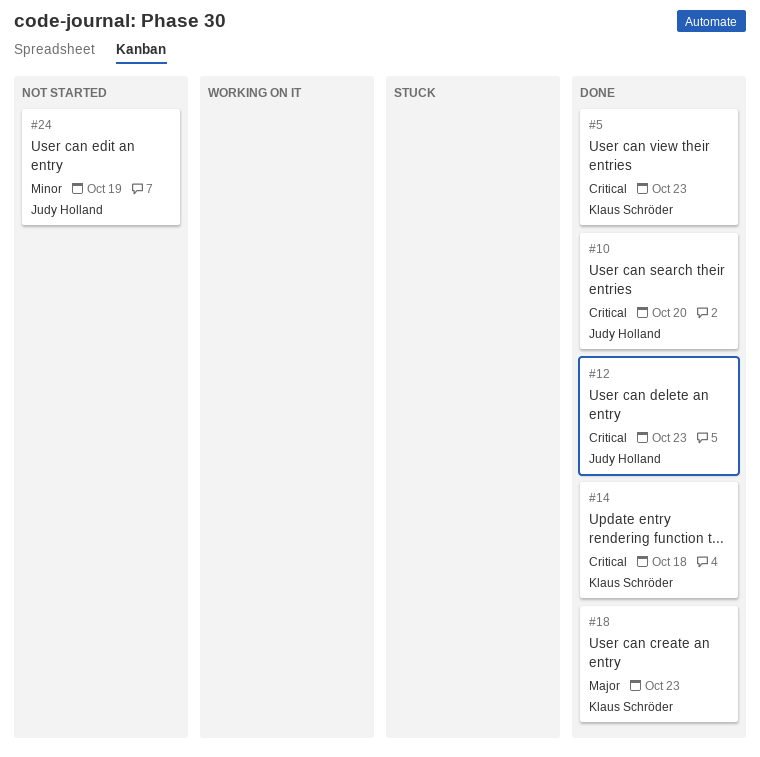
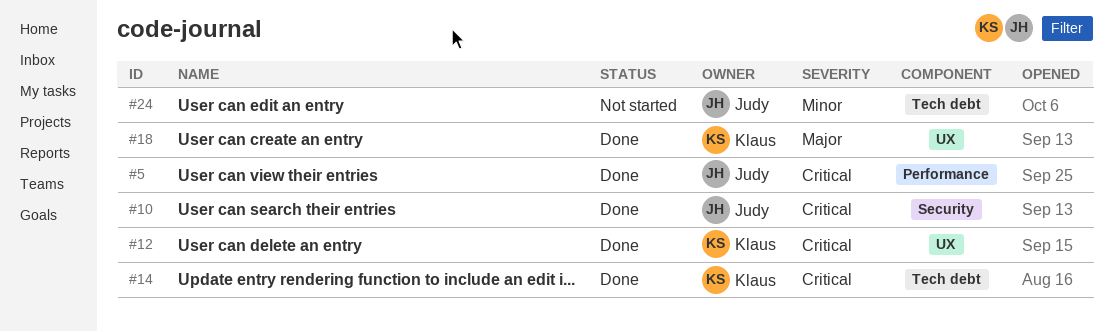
#5, owner: Klaus Schröder -> Judy Holland
#12, owner: Judy Holland -> Klaus Schröder

